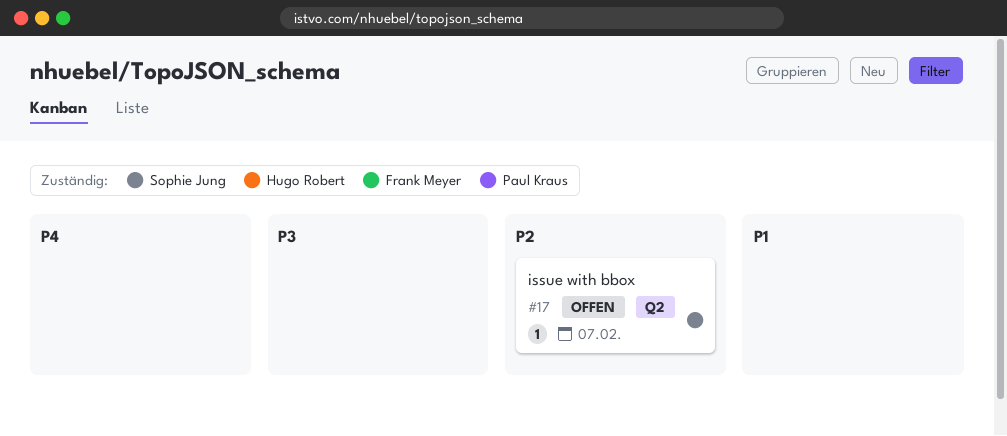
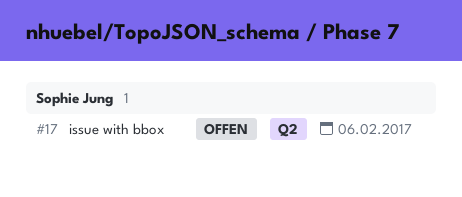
#17, due: Feb 7 -> Feb 6

